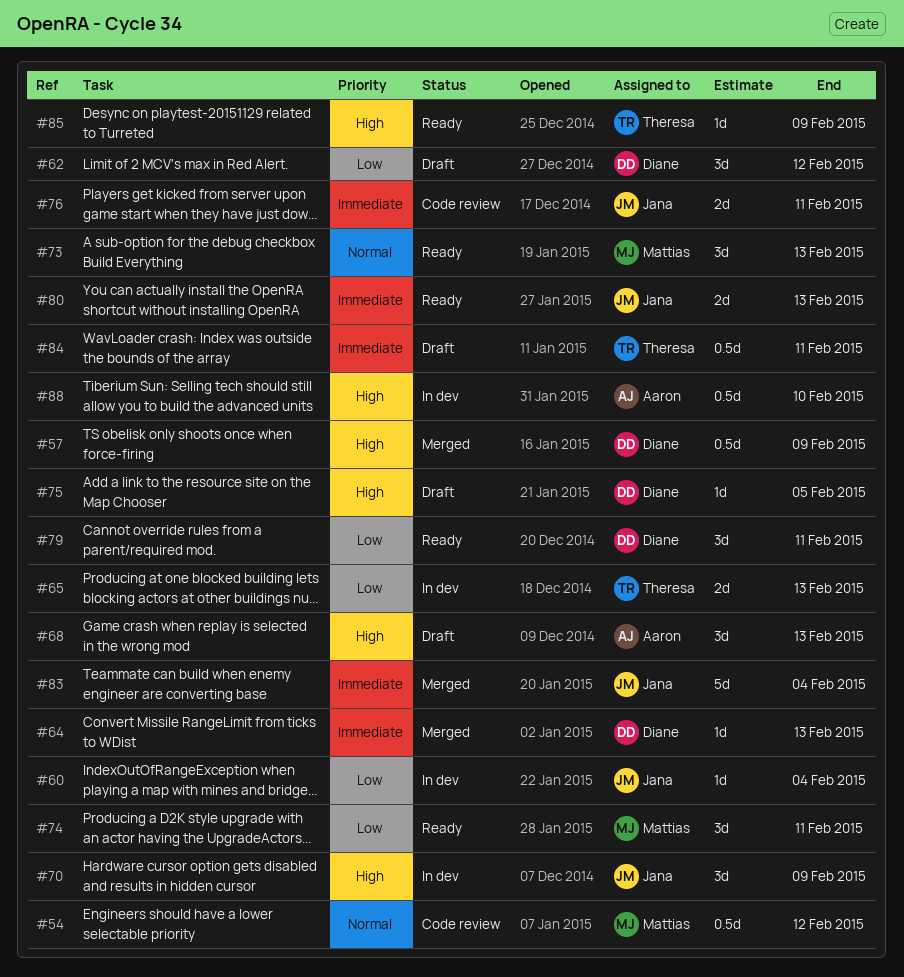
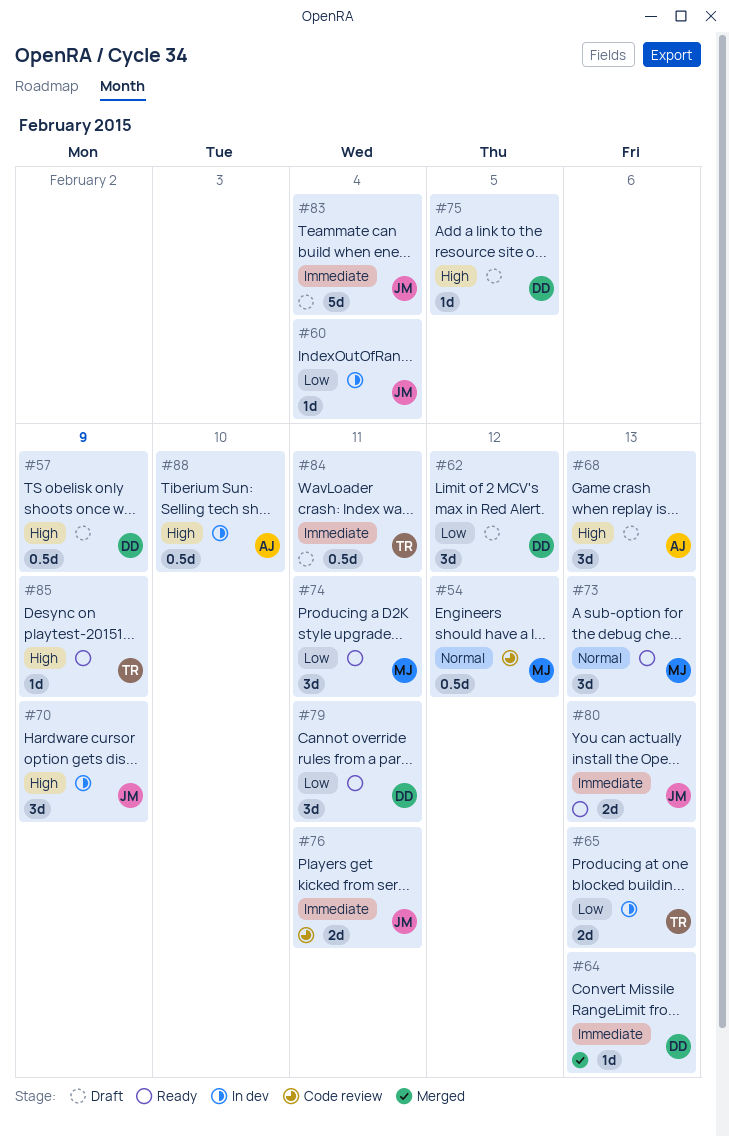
#57, status: Merged -> Draft
#83, status: Merged -> Draft

